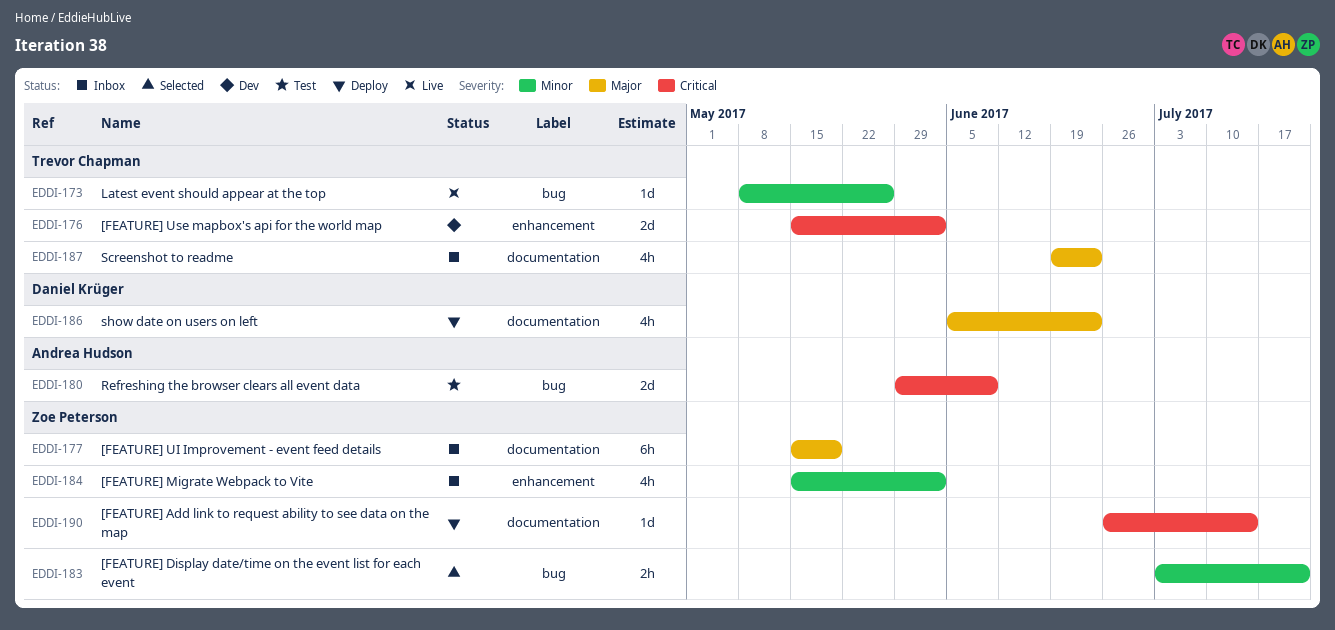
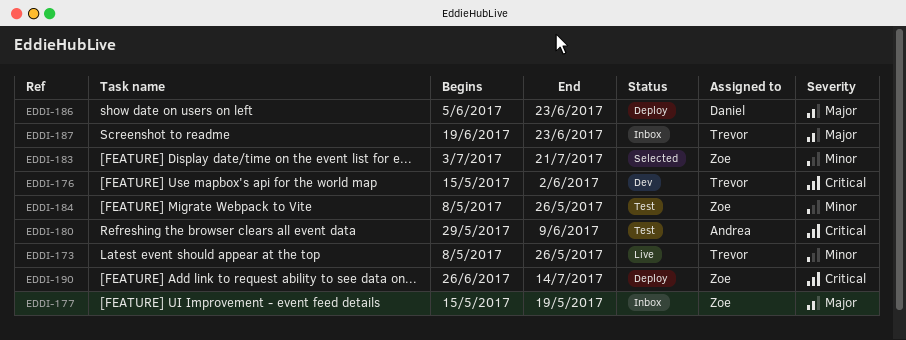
EDDI-184, status: Inbox -> Test
EDDI-184, start: May 15 -> May 8
EDDI-184, due: Jun 2 -> May 26

